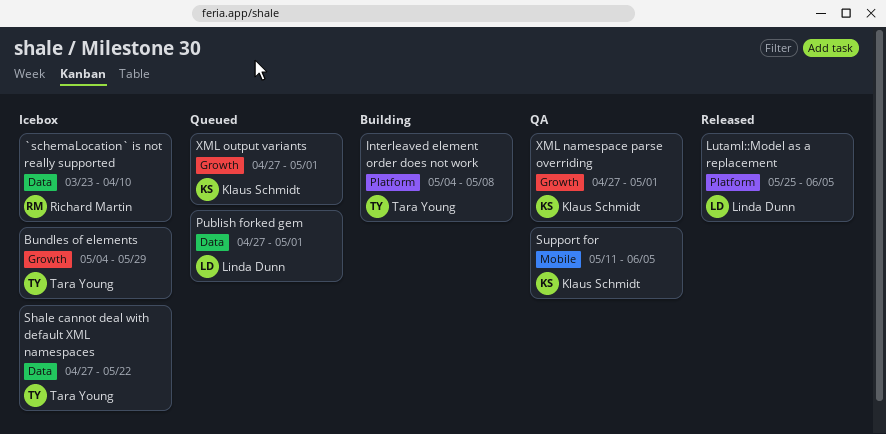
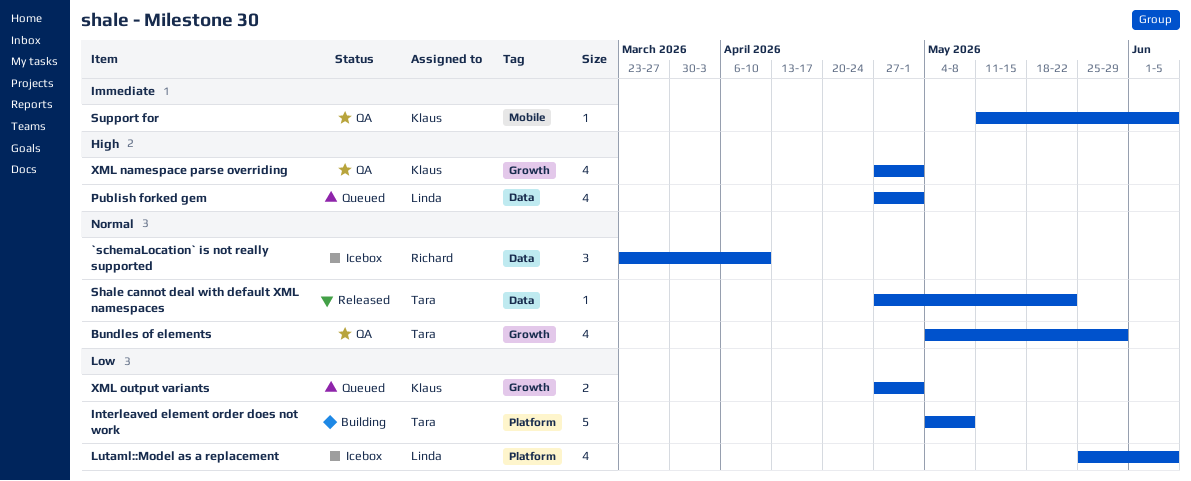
Bundles of elements, status: Icebox -> QA
Lutaml::Model as a replacement, status: Released -> Icebox
Shale cannot deal with default XML namespaces, status: Icebox -> Released

